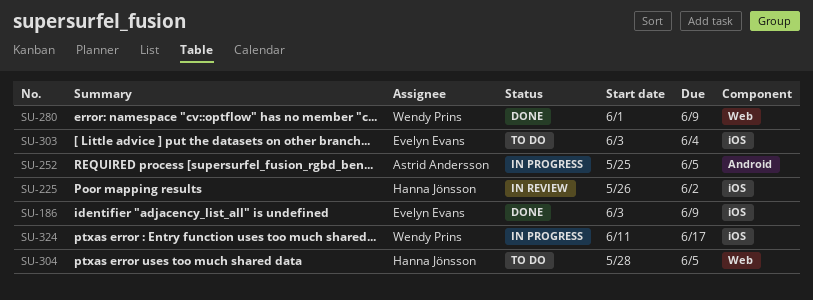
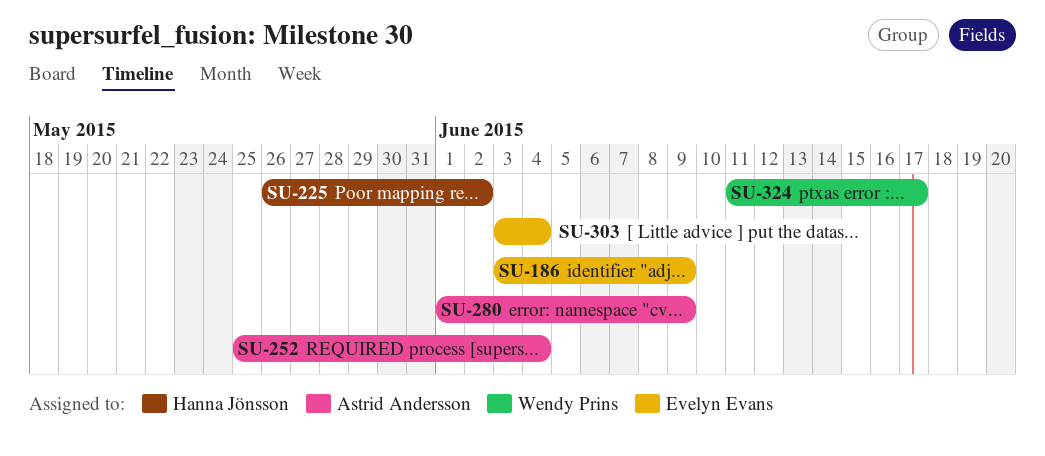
SU-252, due: Jun 5 -> Jun 4
SU-280, owner: Wendy Prins -> Astrid Andersson
SU-304: present -> none

